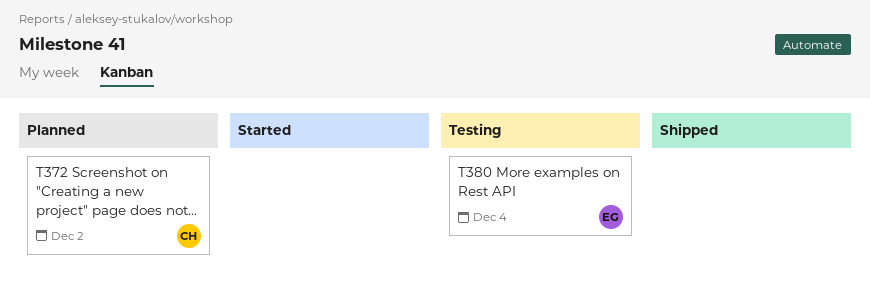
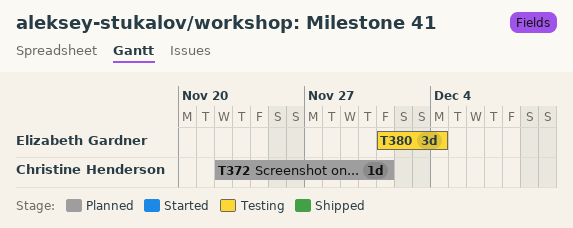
T372, due: Dec 2 -> Dec 1

